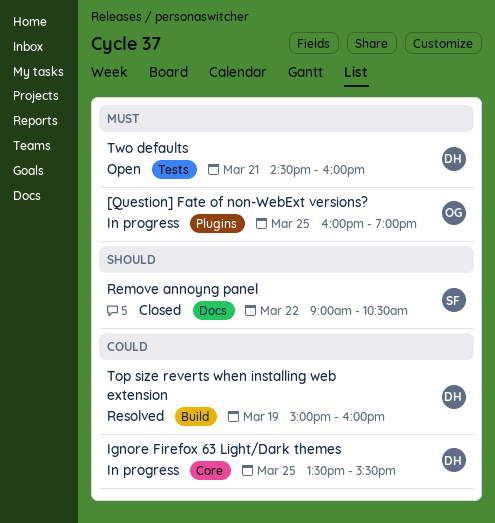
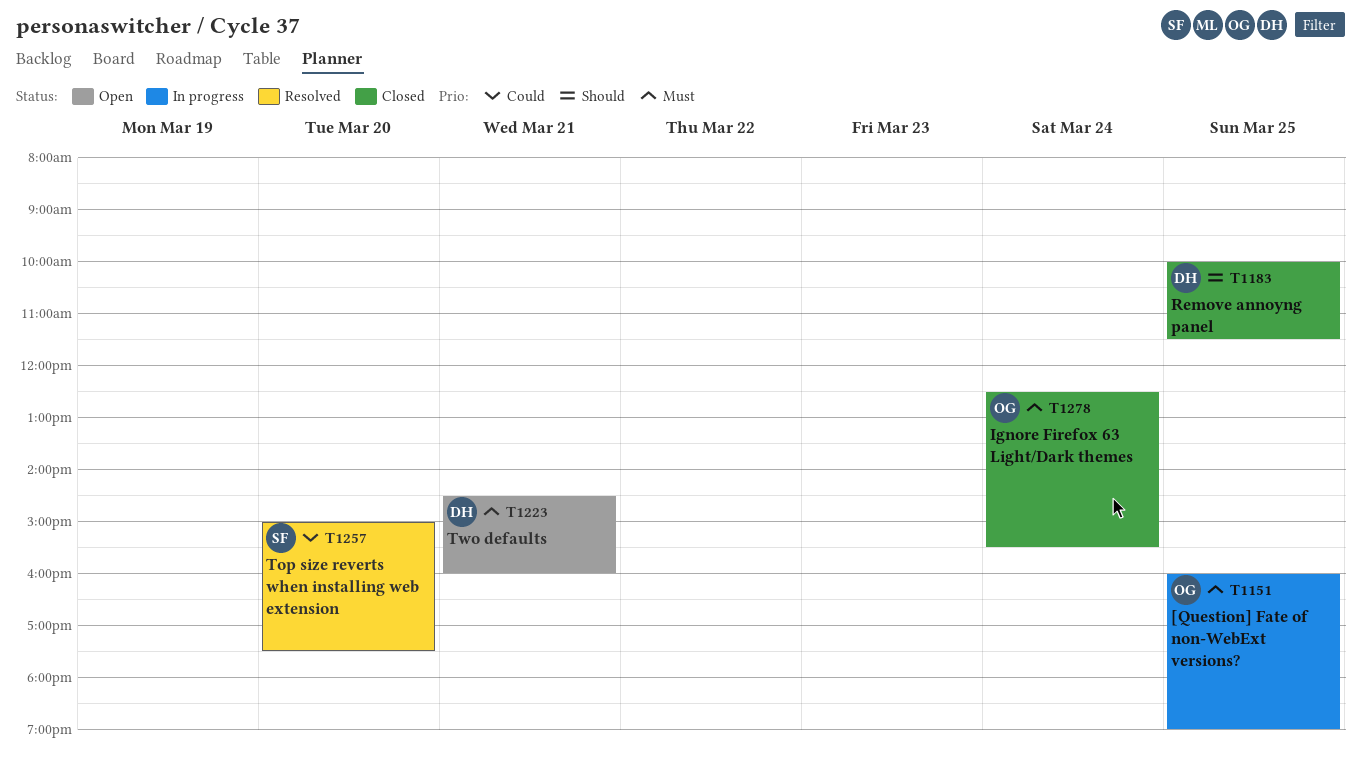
Ignore Firefox 63 Light/Dark themes, status: In progress -> Closed
Ignore Firefox 63 Light/Dark themes, owner: DH -> OG
Ignore Firefox 63 Light/Dark themes, priority: Could -> Must
Ignore Firefox 63 Light/Dark themes, day: Mar 25 -> Mar 24
Ignore Firefox 63 Light/Dark themes, begins: 13:30 -> 12:30
Remove annoyng panel, owner: SF -> DH
Remove annoyng panel, day: Mar 22 -> Mar 25
Remove annoyng panel, begins: 09:00 -> 10:00
Remove annoyng panel, ends: 10:30 -> 11:30
Top size reverts when installing web extension, owner: DH -> SF
Top size reverts when installing web extension, day: Mar 19 -> Mar 20
Top size reverts when installing web extension, ends: 16:00 -> 17:30

